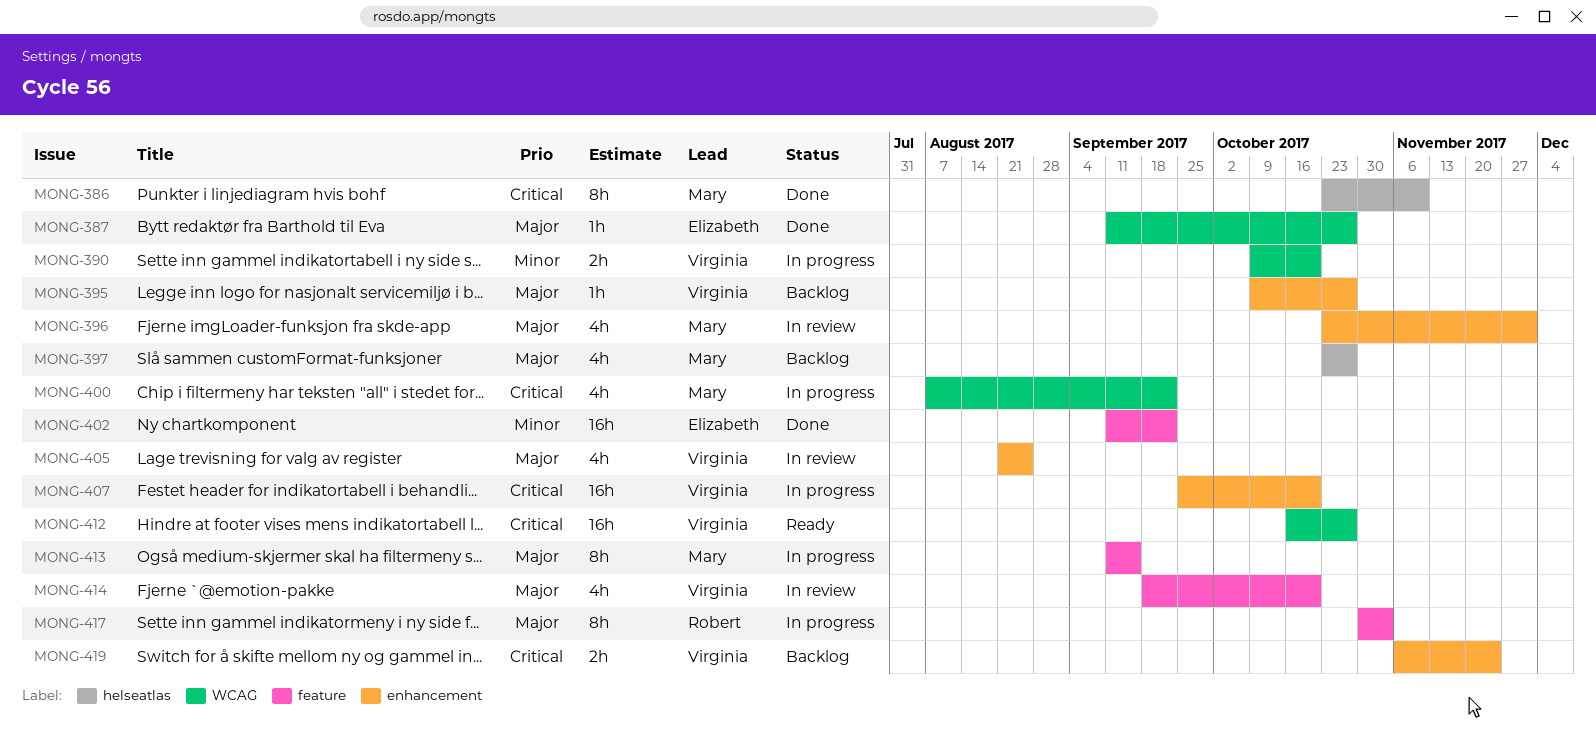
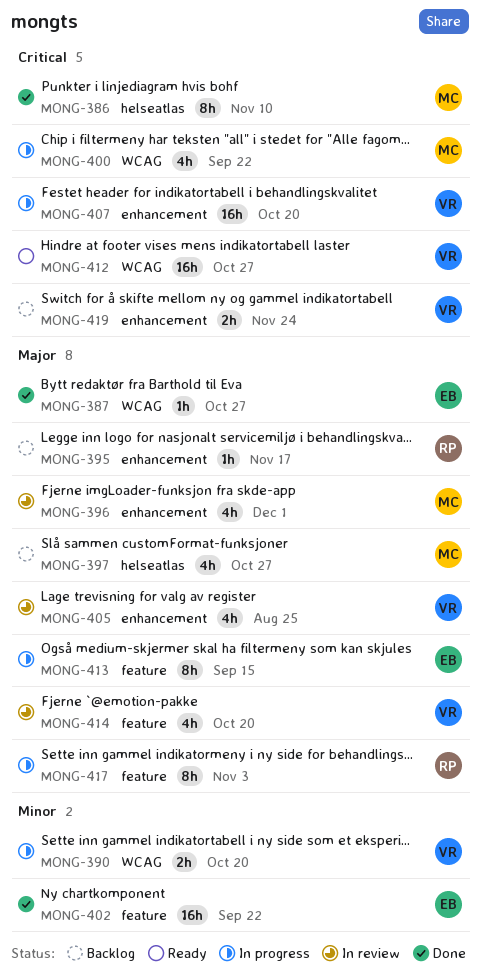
MONG-395, owner: Virginia -> Robert
MONG-395, due: Oct 27 -> Nov 17
MONG-413, owner: Mary -> Elizabeth

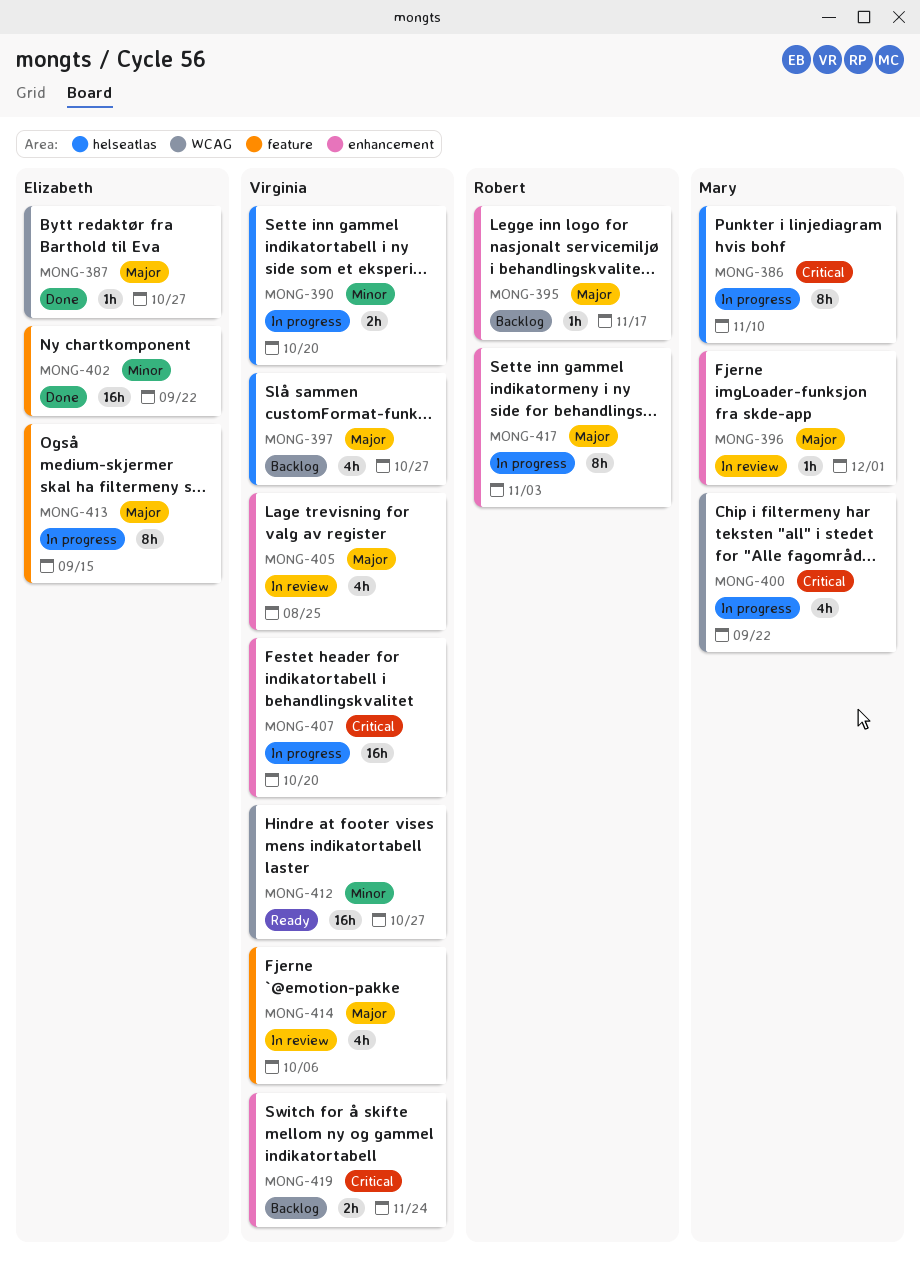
MONG-386, status: Done -> In progress
MONG-390, label: WCAG -> helseatlas
MONG-396, estimate: 4h -> 1h
MONG-397, owner: Mary -> Virginia
MONG-412, priority: Critical -> Minor
MONG-414, due: Oct 20 -> Oct 6
MONG-417, label: feature -> enhancement

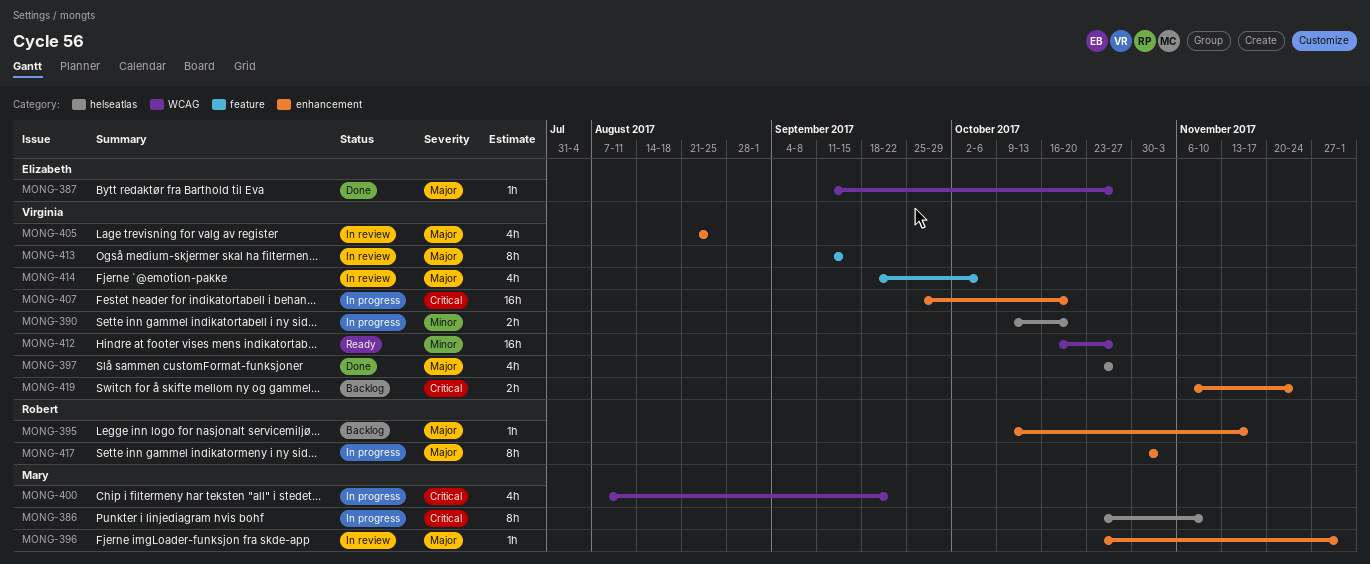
MONG-397, status: Backlog -> Done
MONG-402: present -> none
MONG-413, status: In progress -> In review
MONG-413, owner: Elizabeth -> Virginia

